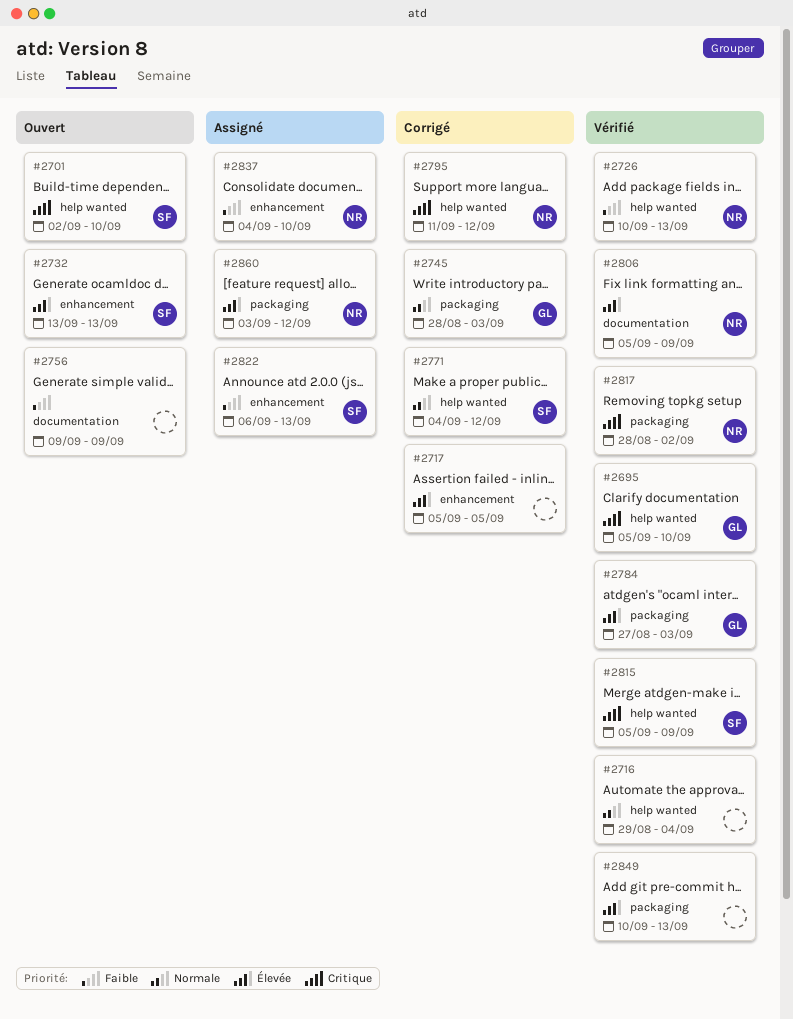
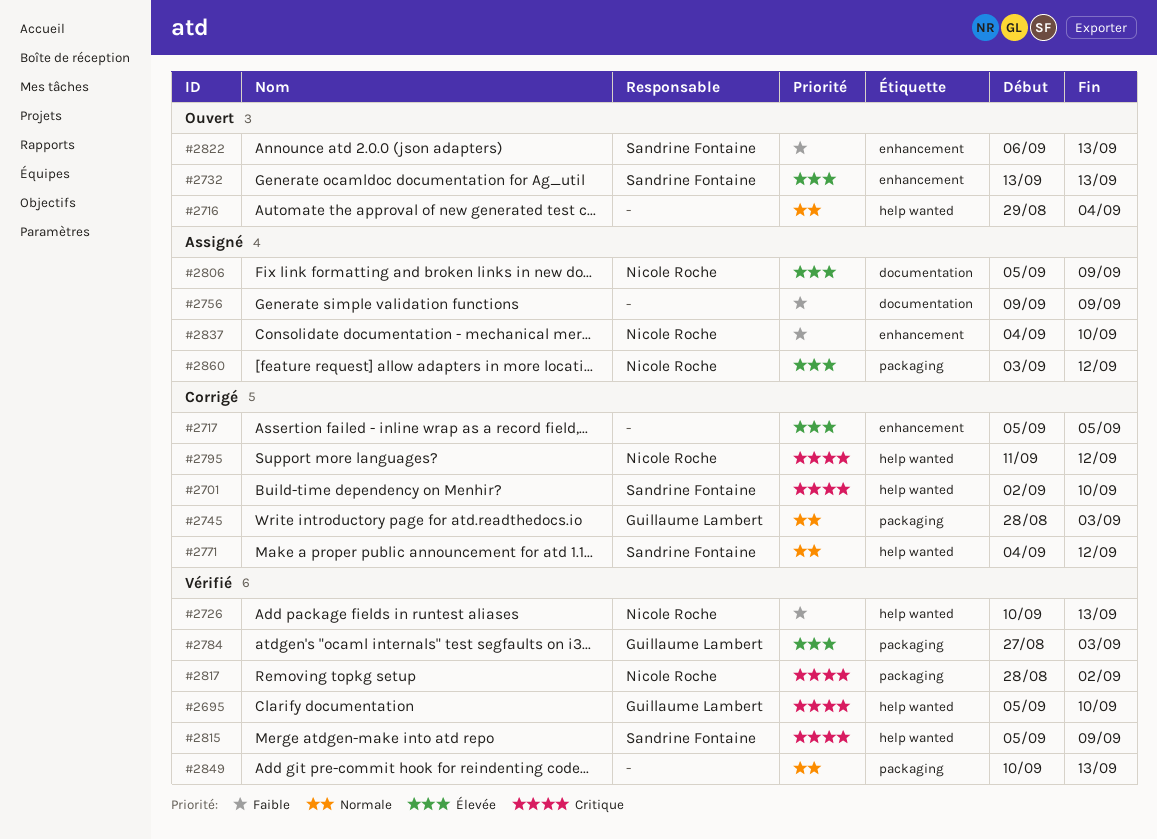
#2701, status: Ouvert -> Corrigé
#2716, status: Vérifié -> Ouvert
#2756, status: Ouvert -> Assigné
#2806, status: Vérifié -> Assigné
#2822, status: Assigné -> Ouvert
#2849, priority: Élevée -> Normale

